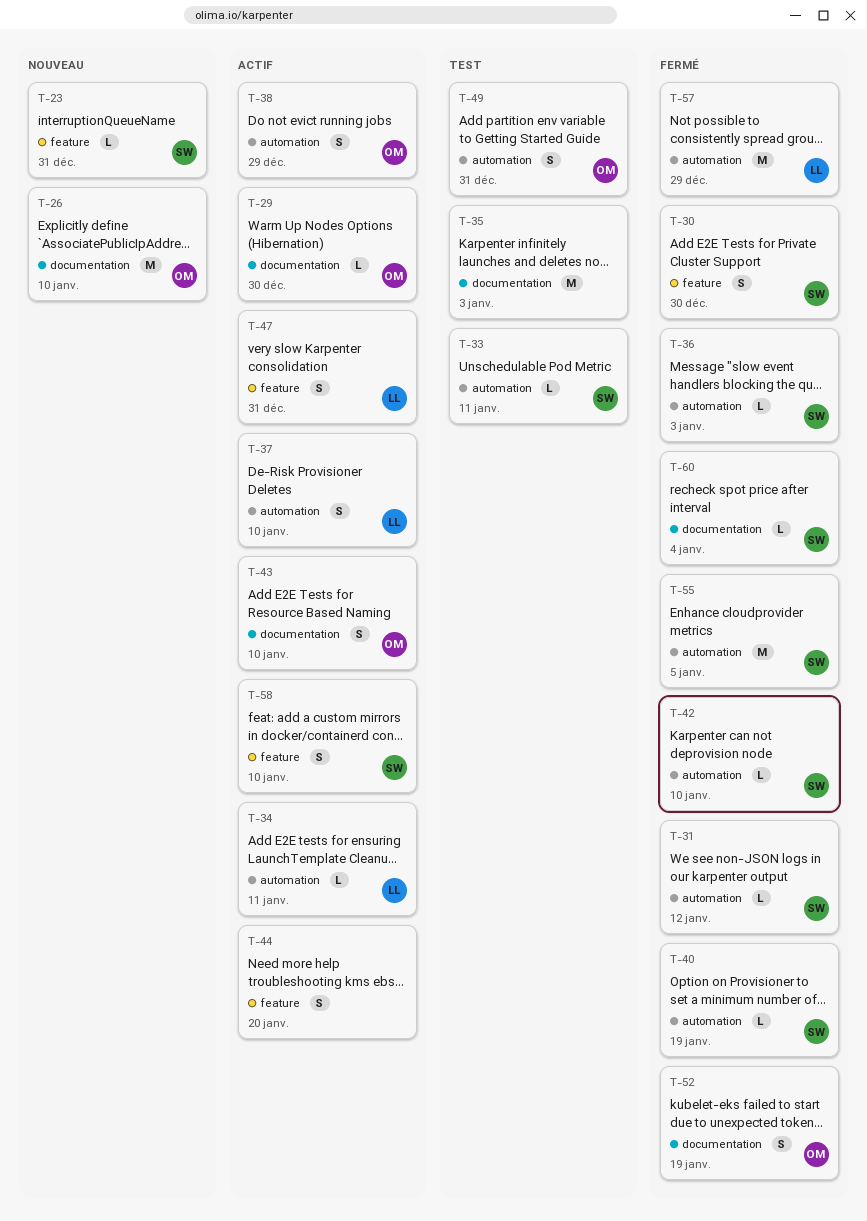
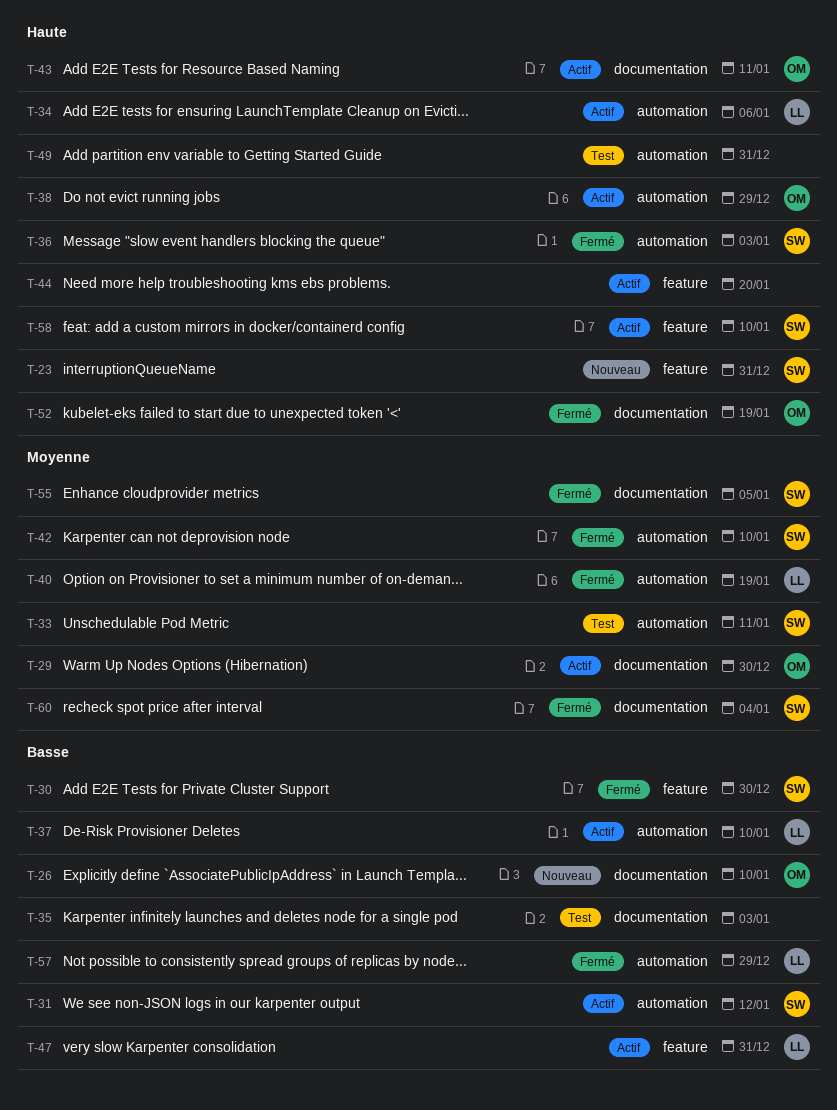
T-31, status: Fermé -> Actif
T-34, due: Jan 11 -> Jan 6
T-40, owner: SW -> LL
T-43, due: Jan 10 -> Jan 11
T-49, owner: OM -> none
T-55, label: automation -> documentation

